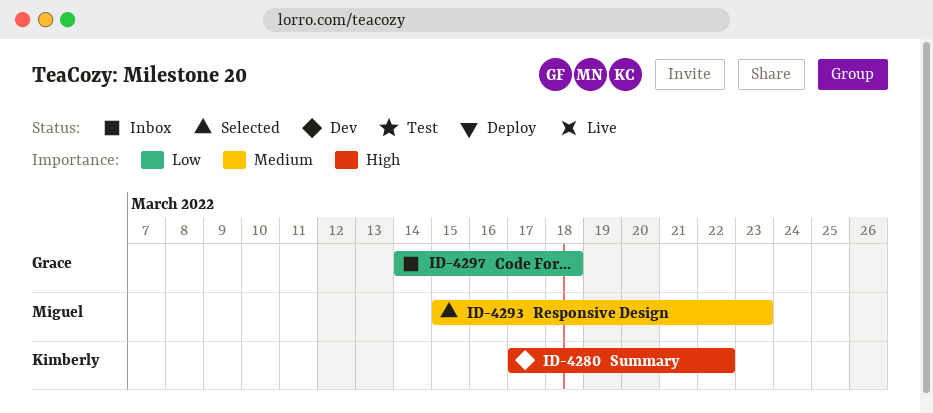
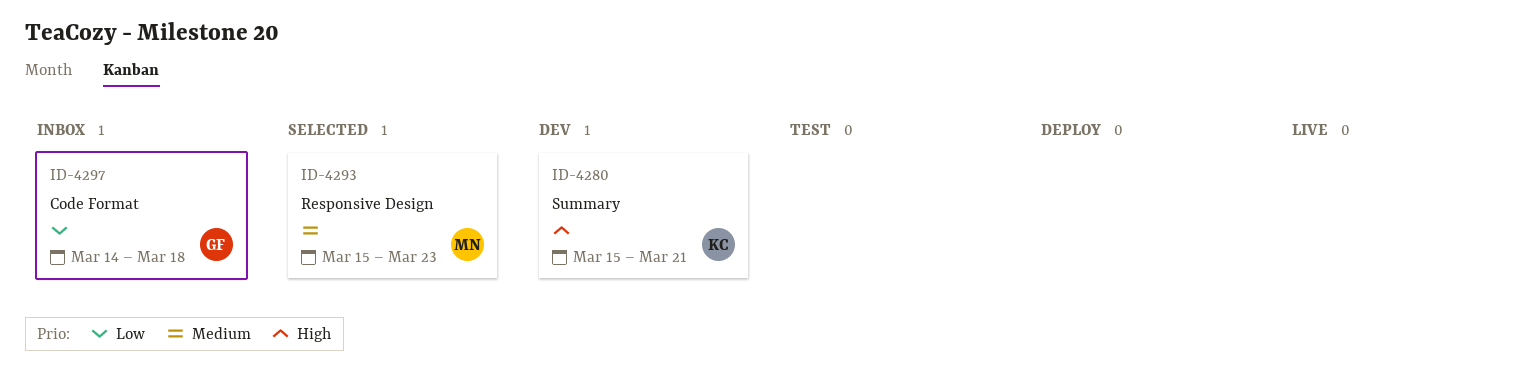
ID-4280, start: Mar 17 -> Mar 15
ID-4280, due: Mar 22 -> Mar 21

